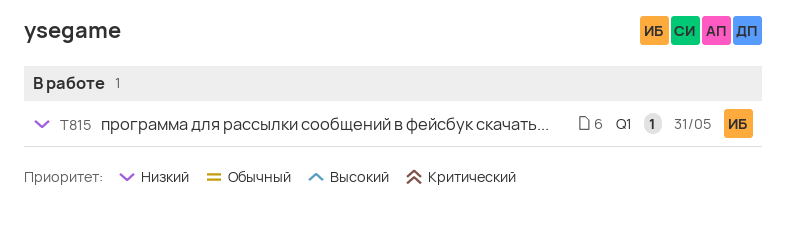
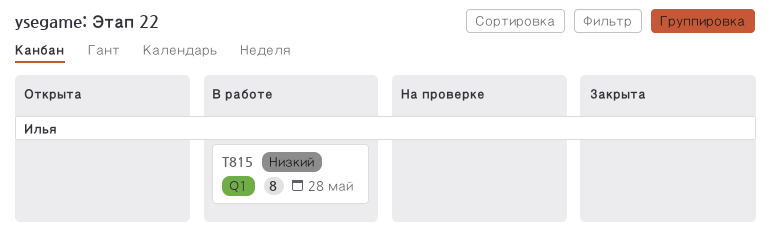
T815, estimate: 1 -> 8
T815, due: May 31 -> May 28

